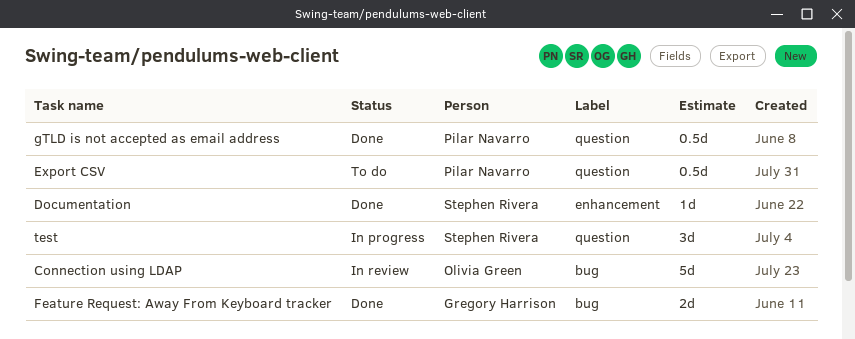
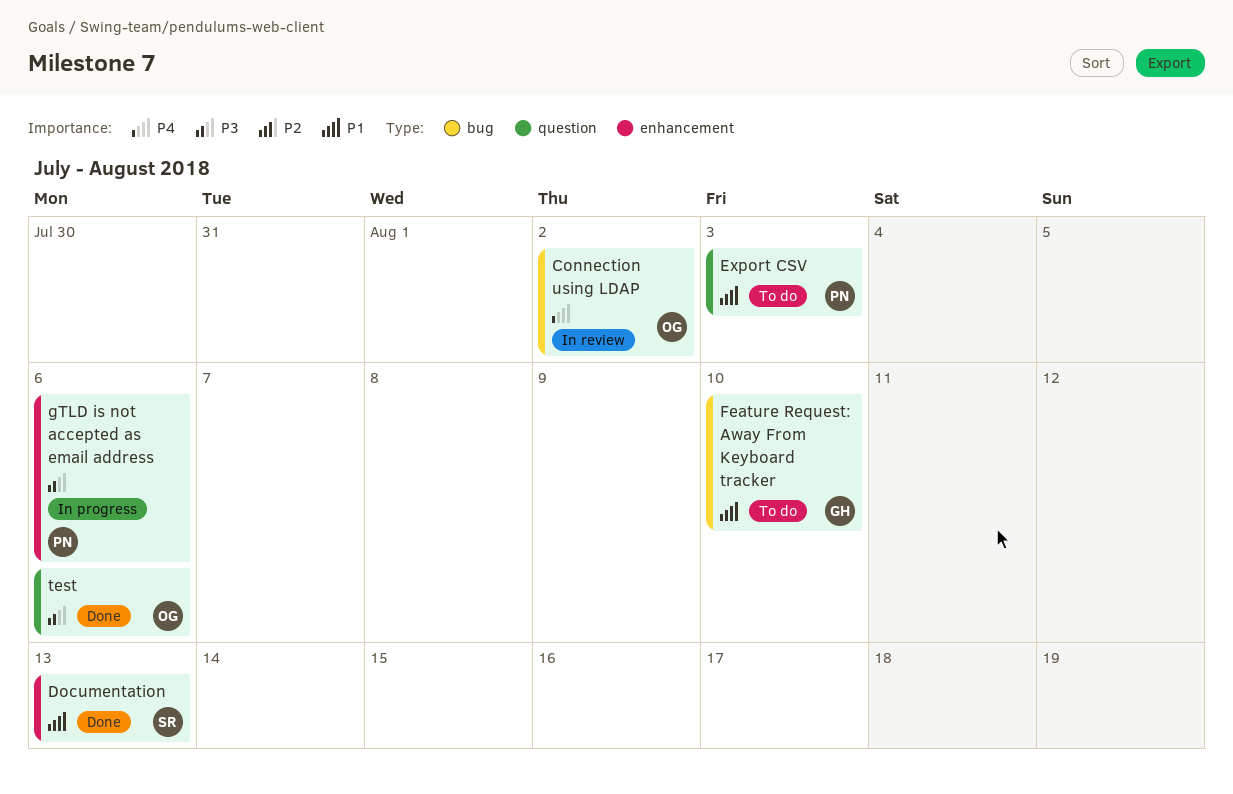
Feature Request: Away From Keyboard tracker, status: Done -> To do
gTLD is not accepted as email address, status: Done -> In progress
gTLD is not accepted as email address, label: question -> enhancement
test, status: In progress -> Done
test, owner: Stephen Rivera -> Olivia Green

